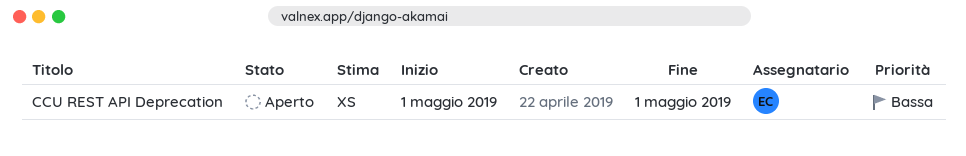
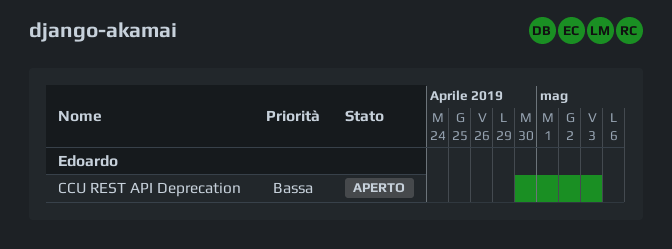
CCU REST API Deprecation, start: May 1 -> Apr 30
CCU REST API Deprecation, due: May 1 -> May 3

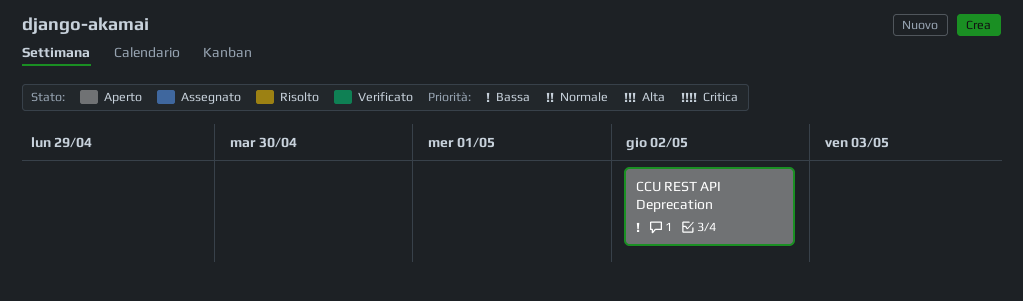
CCU REST API Deprecation, due: May 3 -> May 2

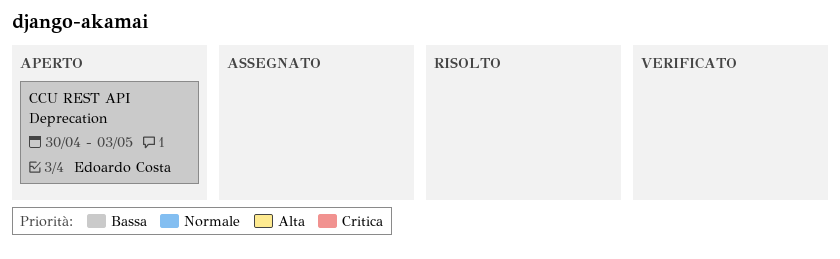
CCU REST API Deprecation, due: May 2 -> May 3

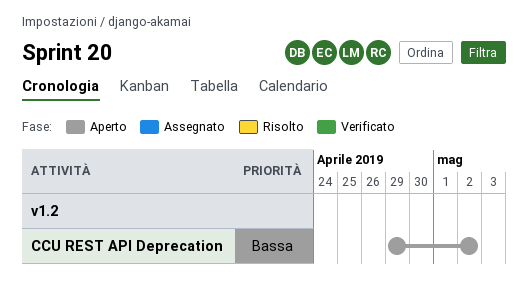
CCU REST API Deprecation, start: Apr 30 -> Apr 29
CCU REST API Deprecation, due: May 3 -> May 2

